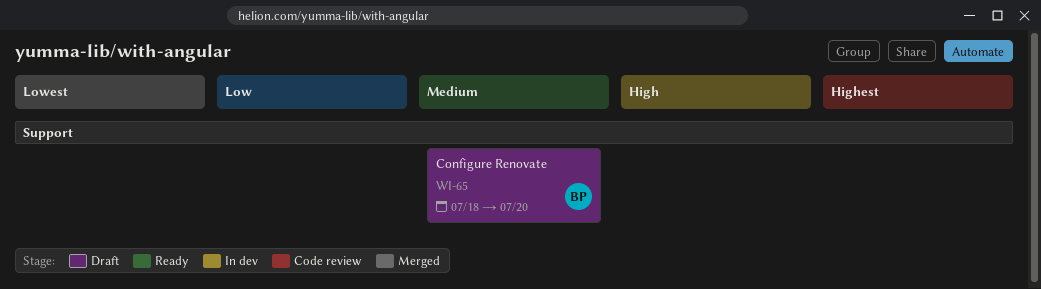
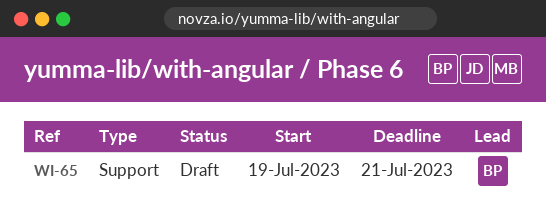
WI-65, start: Jul 18 -> Jul 19
WI-65, due: Jul 20 -> Jul 21

